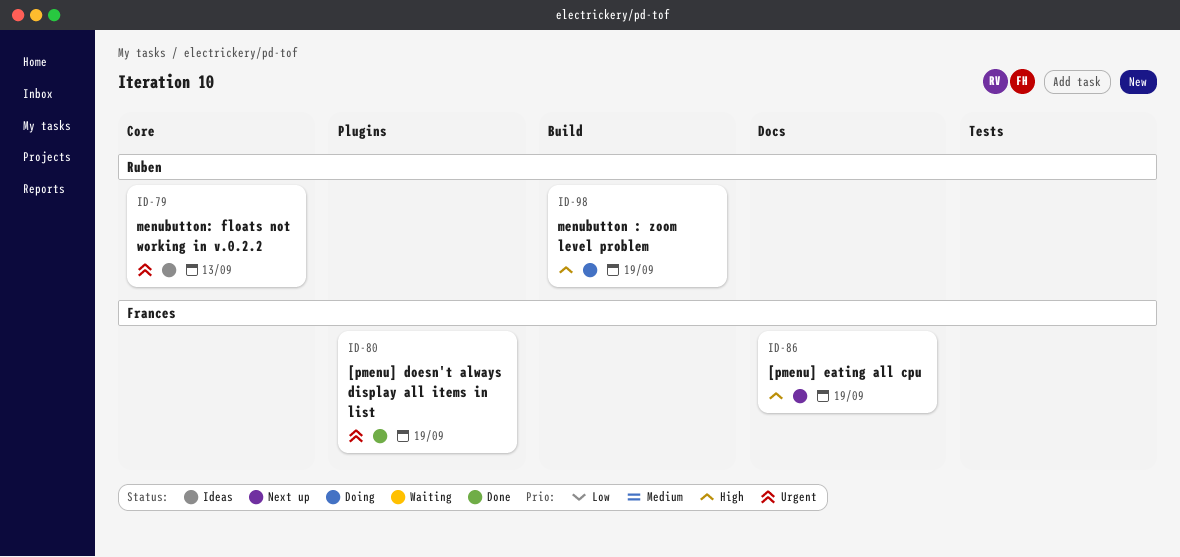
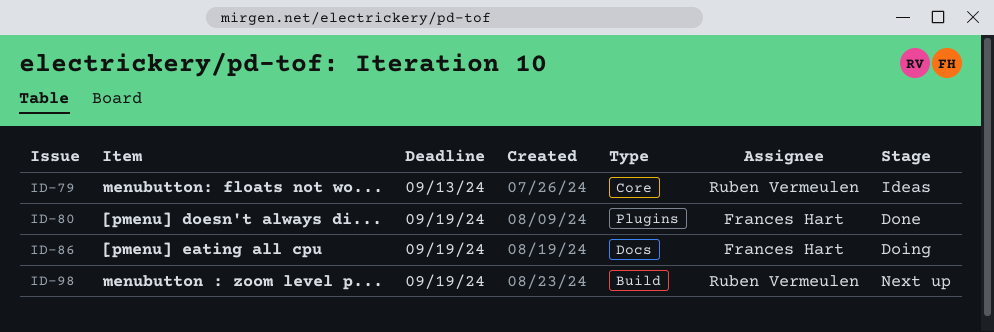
ID-86, status: Next up -> Doing
ID-98, status: Doing -> Next up

